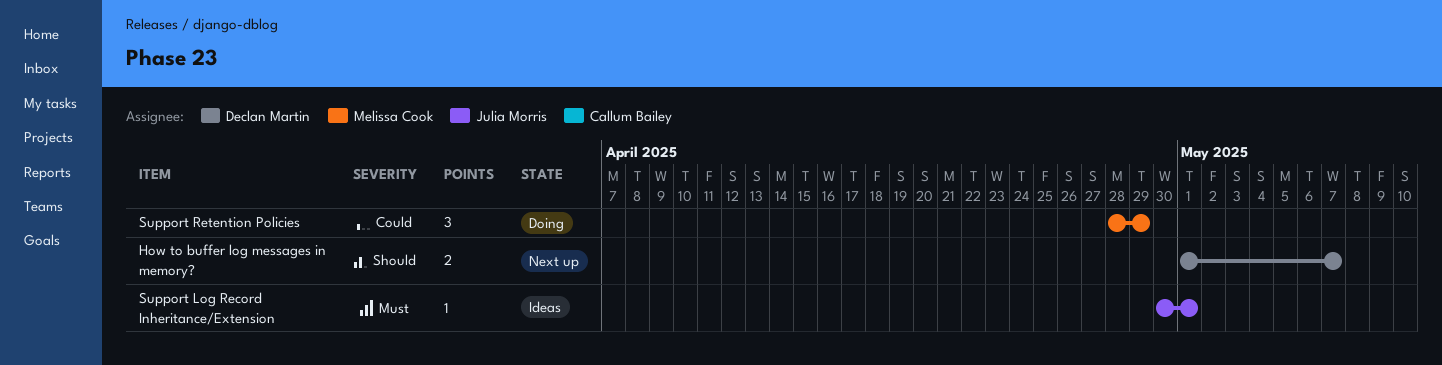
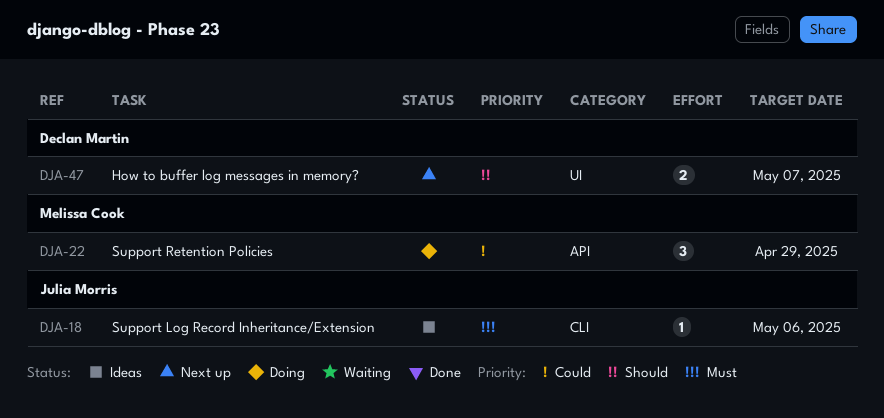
Support Log Record Inheritance/Extension, due: May 1 -> May 6

